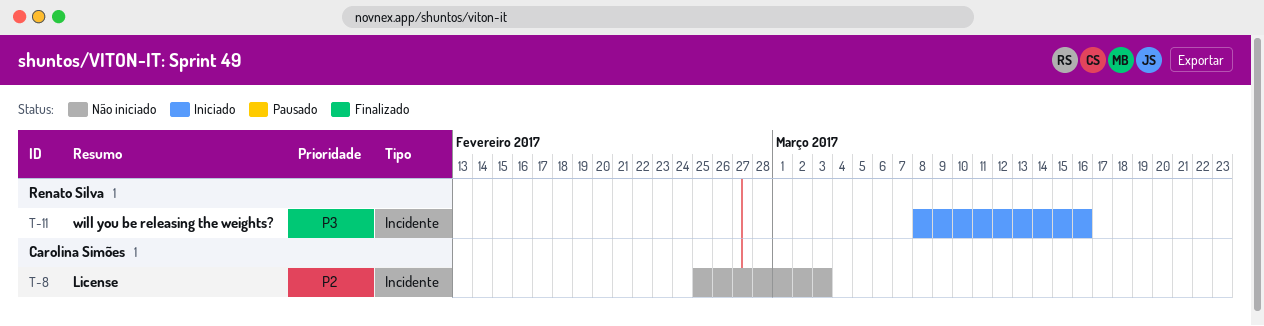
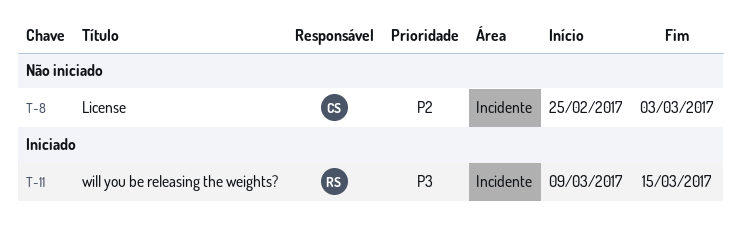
T-11, start: Mar 8 -> Mar 9
T-11, due: Mar 16 -> Mar 15

